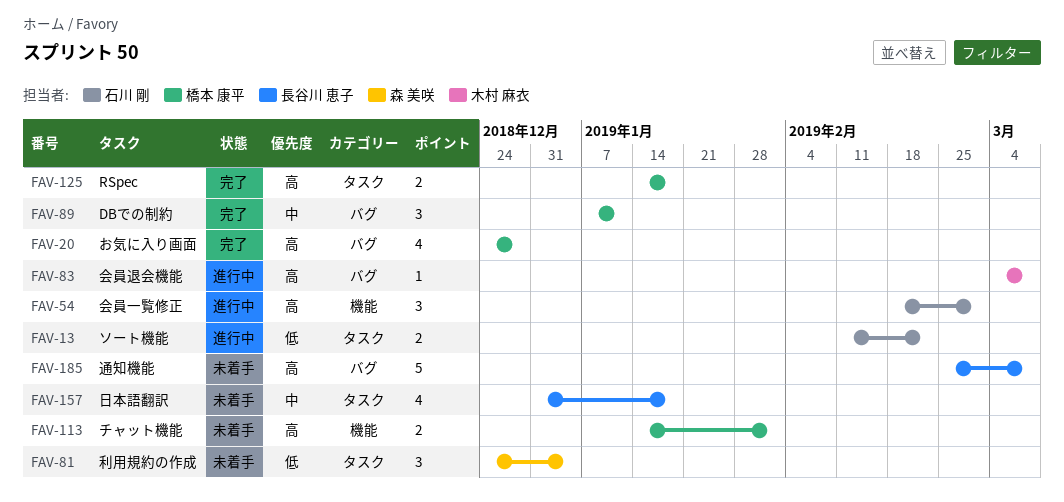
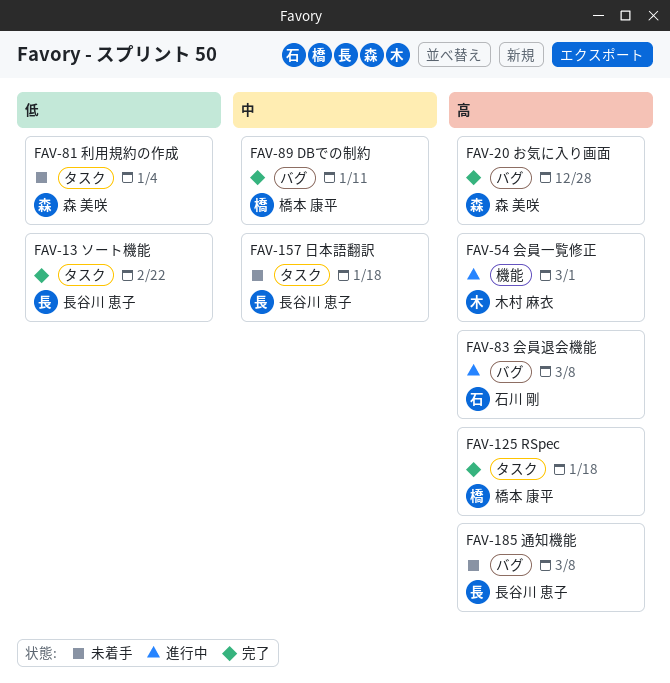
FAV-13, status: 進行中 -> 完了
FAV-13, owner: 石川 剛 -> 長谷川 恵子
FAV-20, owner: 橋本 康平 -> 森 美咲
FAV-54, owner: 石川 剛 -> 木村 麻衣
FAV-83, owner: 木村 麻衣 -> 石川 剛
FAV-113: present -> none

